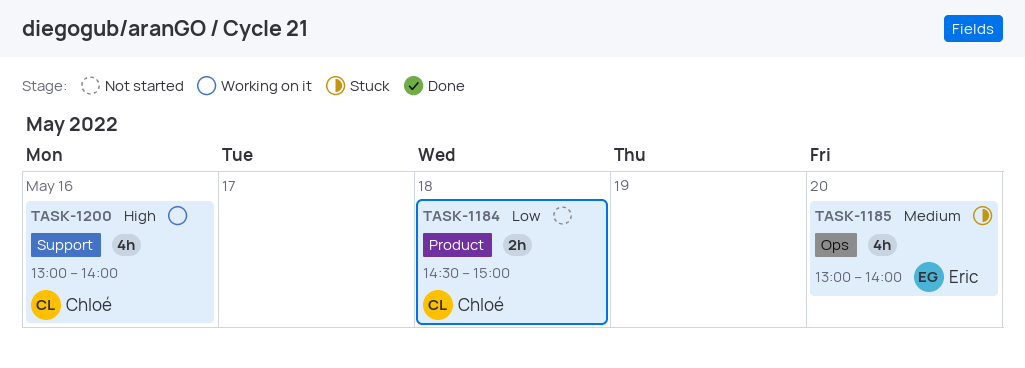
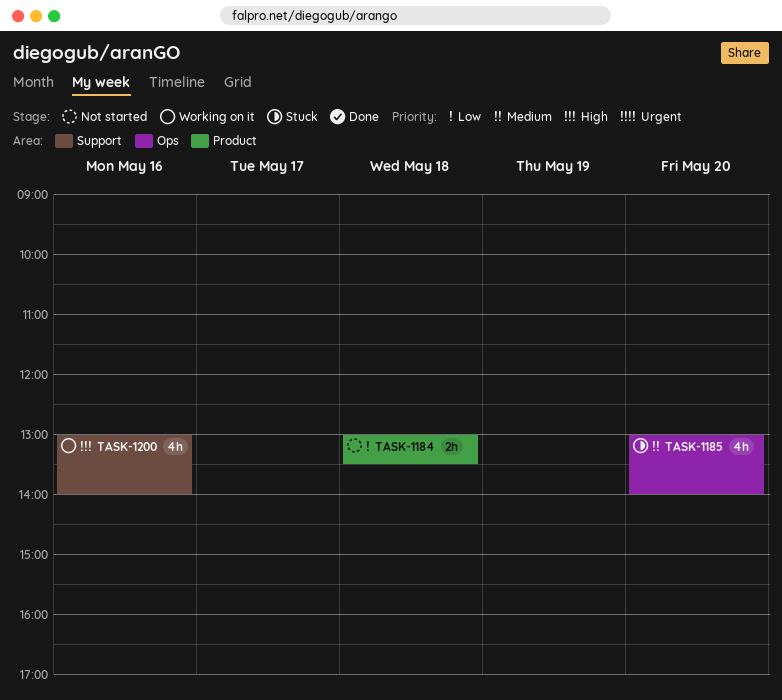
TASK-1184, begins: 14:30 -> 13:00
TASK-1184, ends: 15:00 -> 13:30

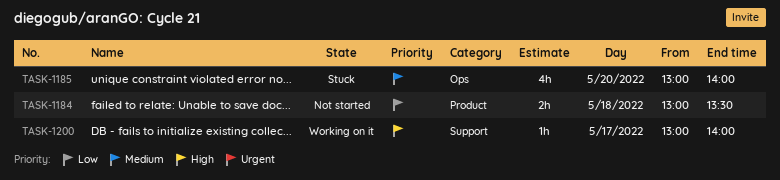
TASK-1200, estimate: 4h -> 1h
TASK-1200, day: May 16 -> May 17

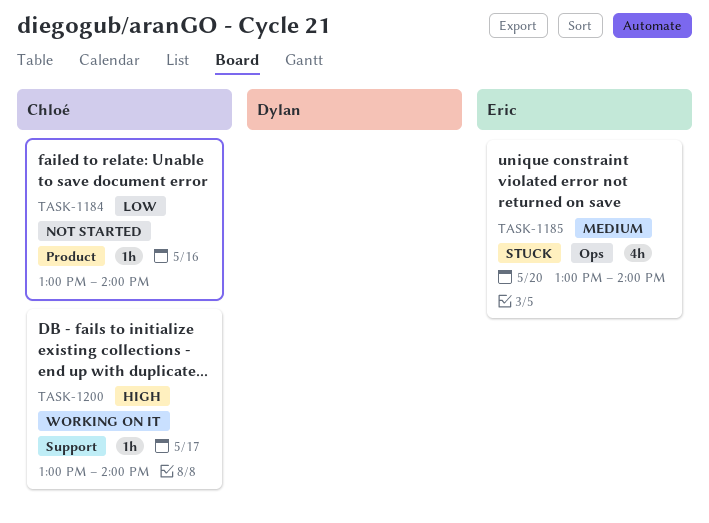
TASK-1184, estimate: 2h -> 1h
TASK-1184, day: May 18 -> May 16
TASK-1184, ends: 13:30 -> 14:00

